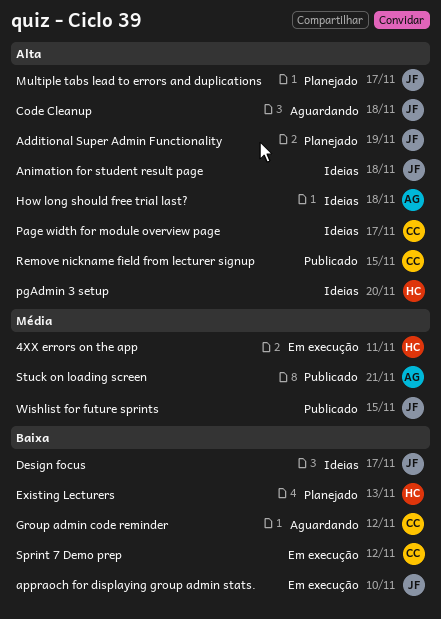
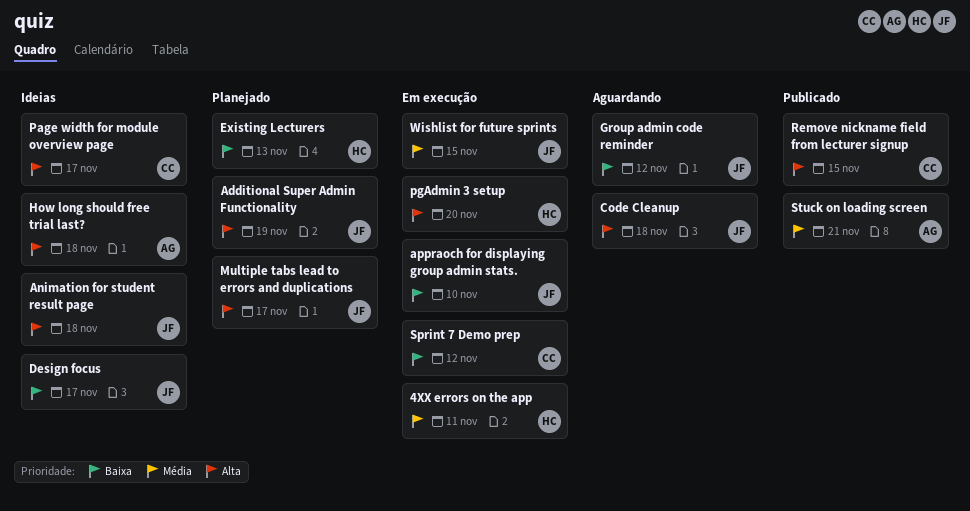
Group admin code reminder, owner: CC -> JF
pgAdmin 3 setup, status: Ideias -> Em execução
Wishlist for future sprints, status: Publicado -> Em execução

